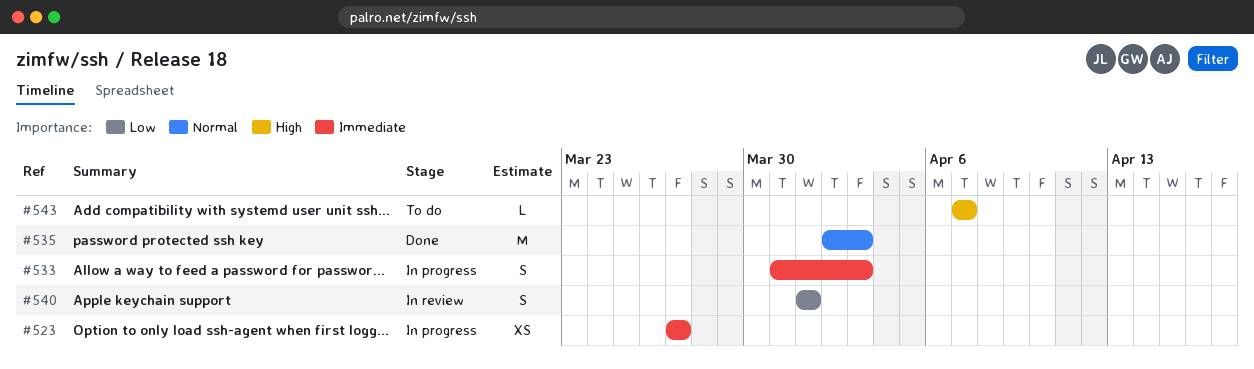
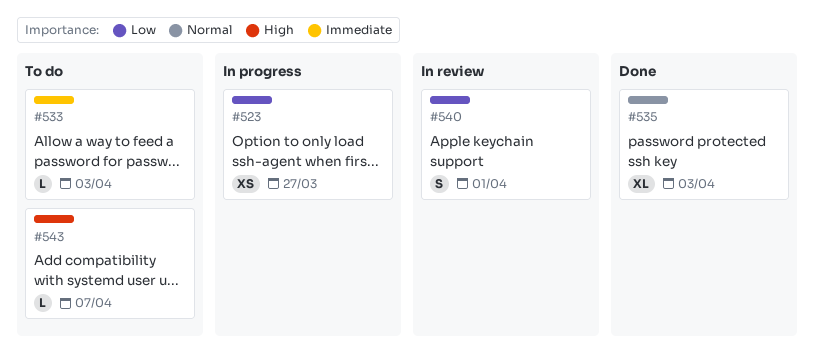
#523, priority: Immediate -> Low
#533, status: In progress -> To do
#533, estimate: S -> L
#535, estimate: M -> XL

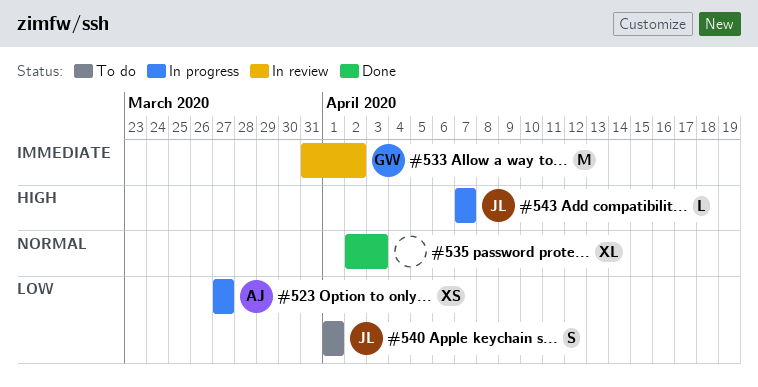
#533, status: To do -> In review
#533, estimate: L -> M
#533, due: Apr 3 -> Apr 2
#540, status: In review -> To do
#543, status: To do -> In progress

